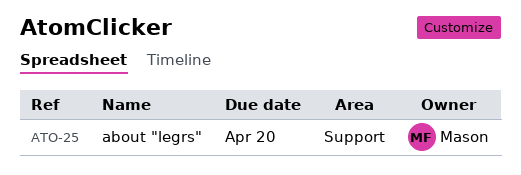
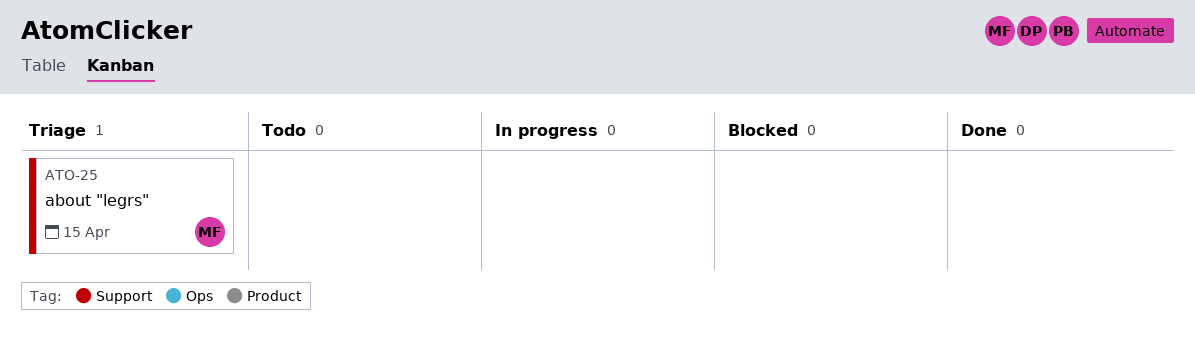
ATO-25, due: Apr 20 -> Apr 15

